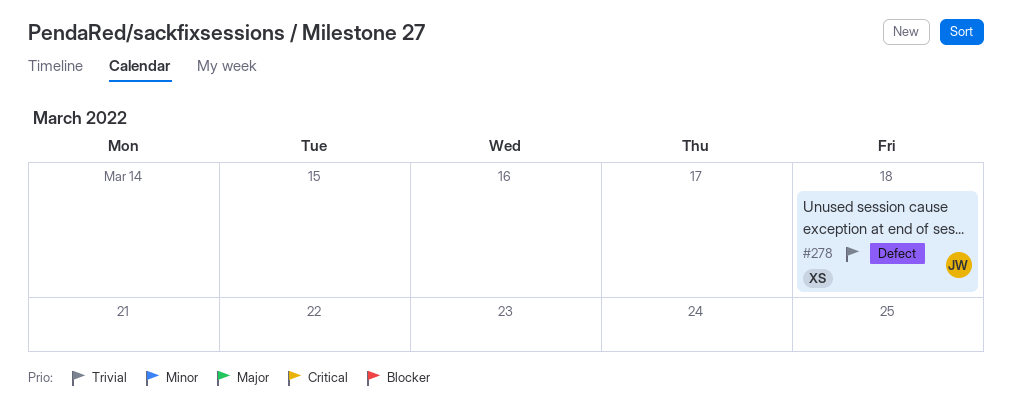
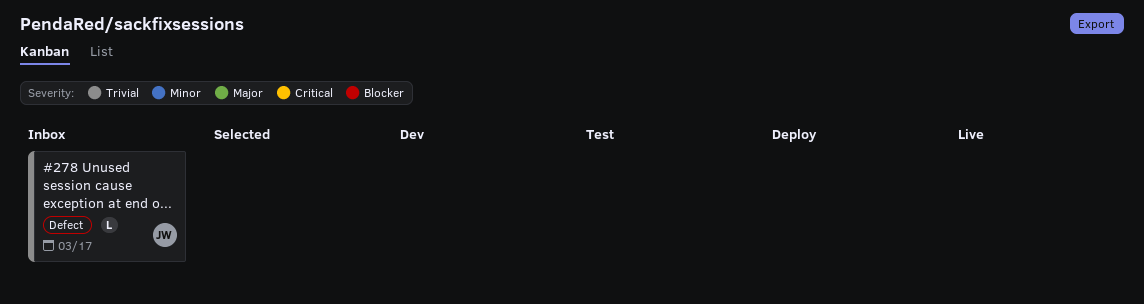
#278, estimate: XS -> L
#278, due: Mar 18 -> Mar 17

